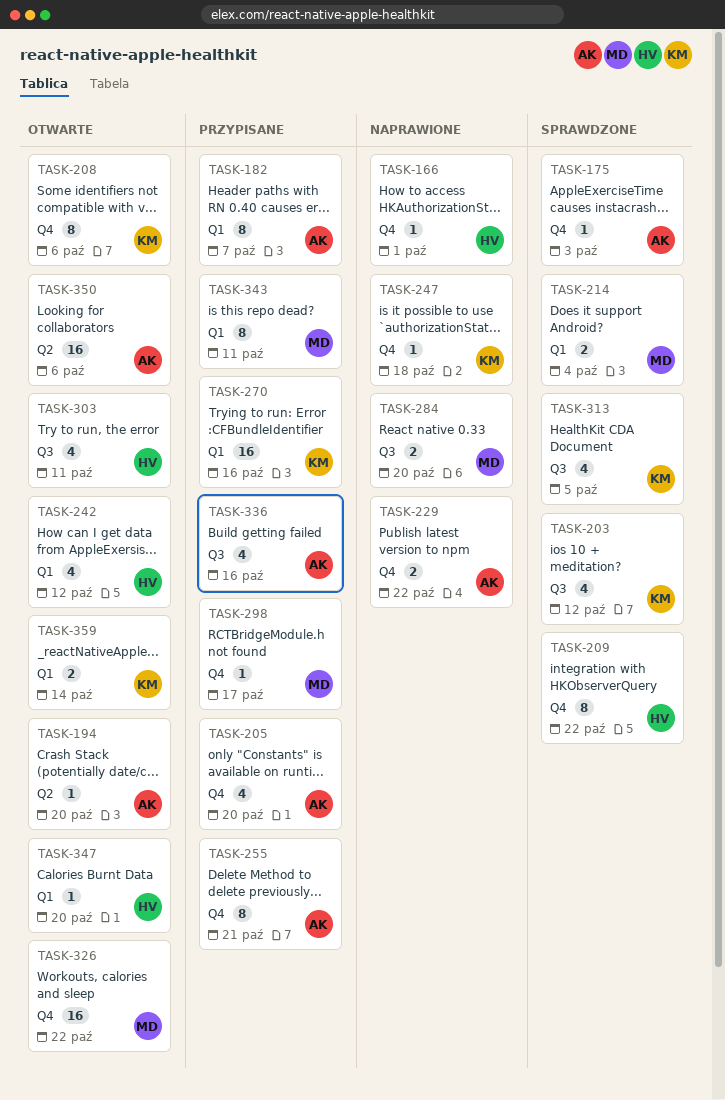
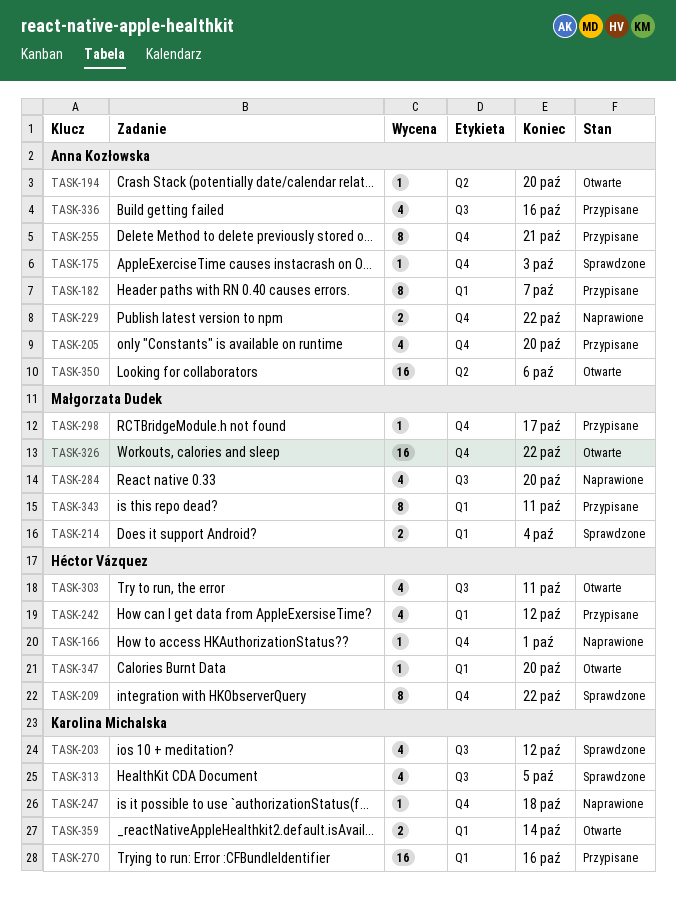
TASK-208: present -> none
TASK-242, status: Otwarte -> Przypisane
TASK-284, estimate: 2 -> 4

